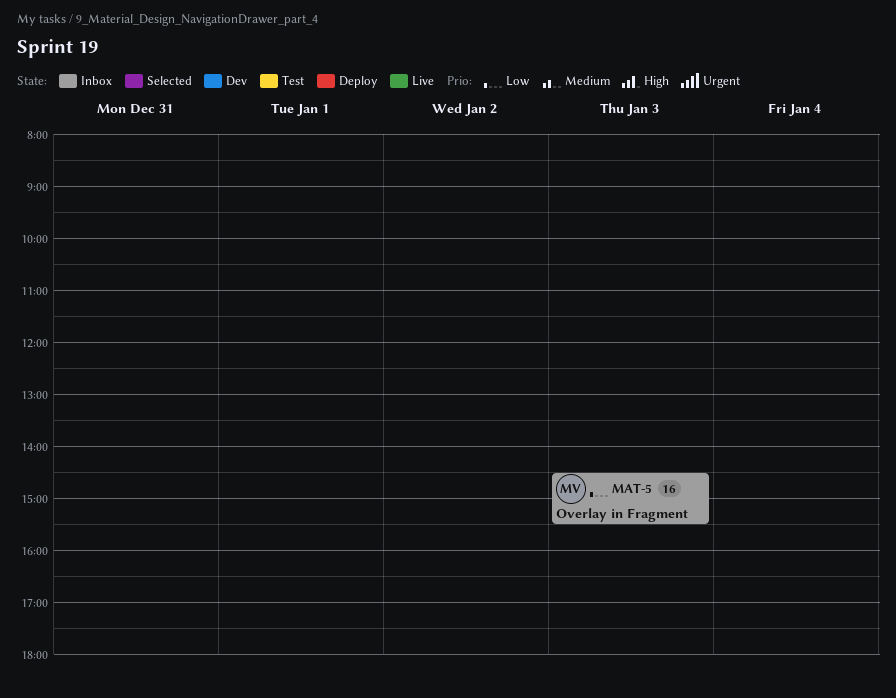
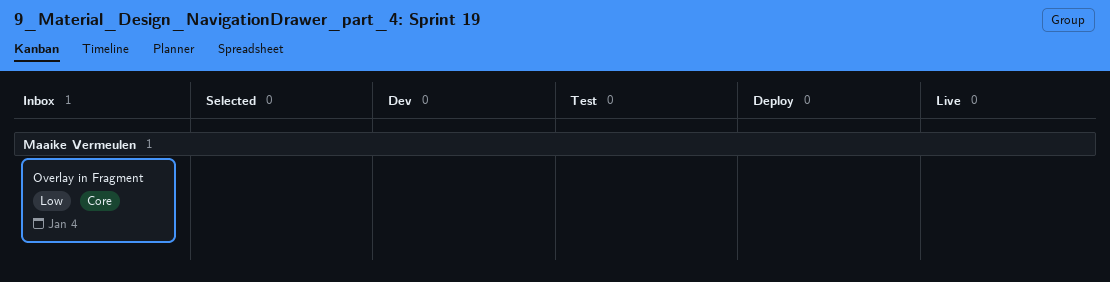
Overlay in Fragment, day: Jan 3 -> Jan 4

